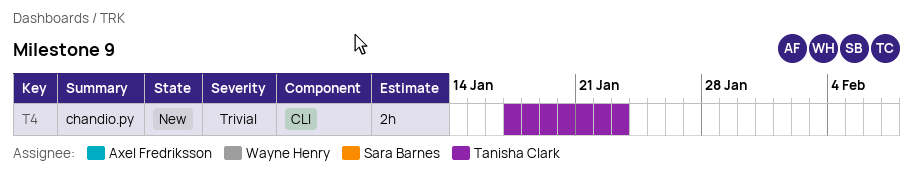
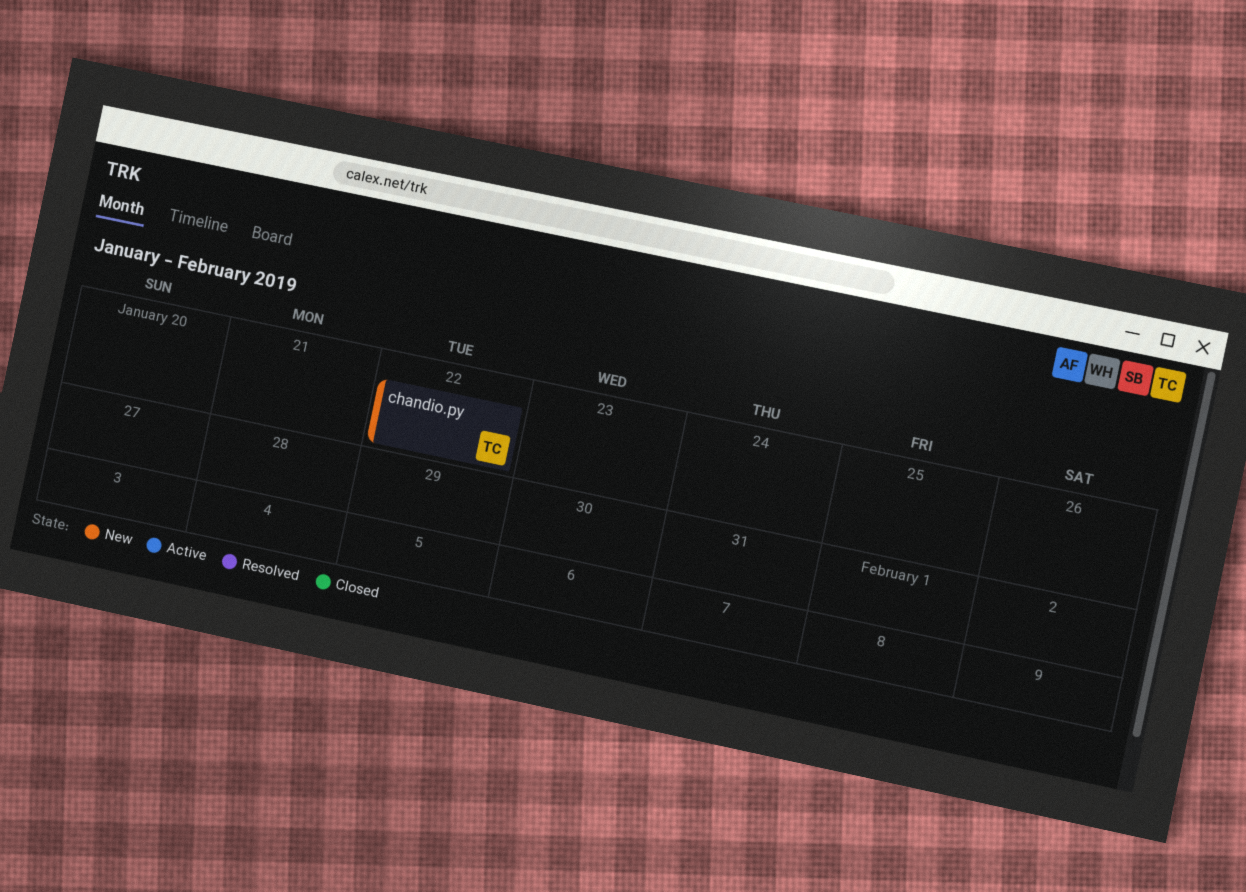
chandio.py, due: Jan 23 -> Jan 22

